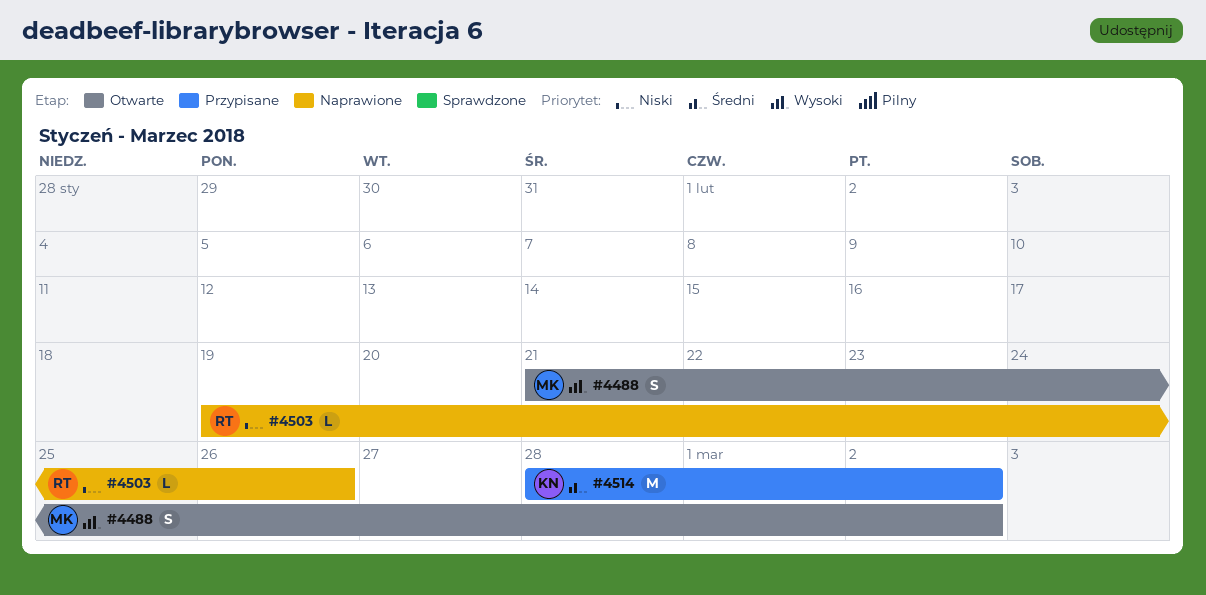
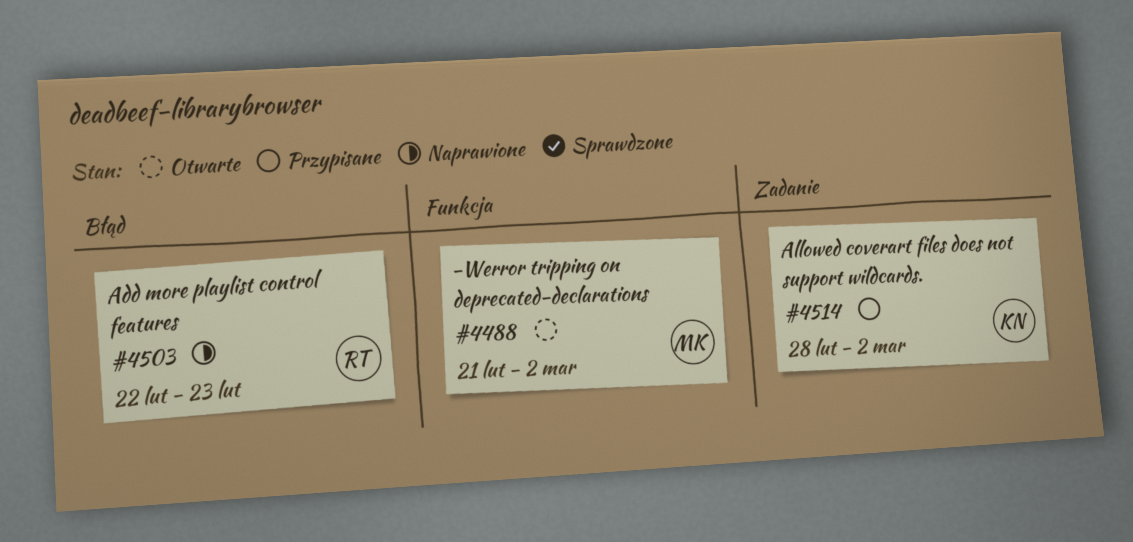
#4503, start: Feb 19 -> Feb 22
#4503, due: Feb 26 -> Feb 23

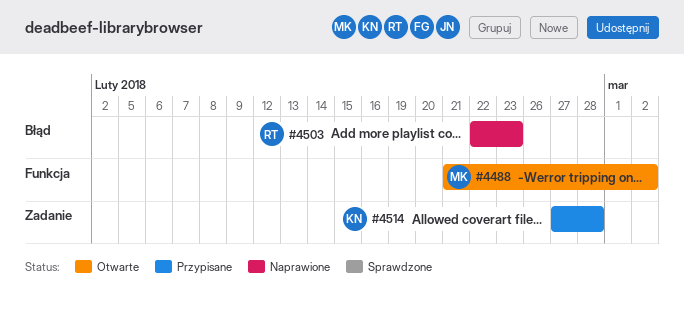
#4514, start: Feb 28 -> Feb 27
#4514, due: Mar 2 -> Feb 28

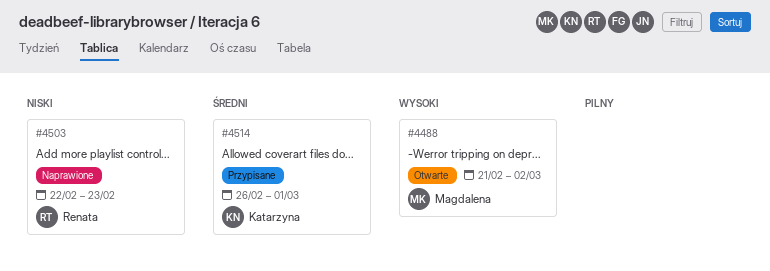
#4514, start: Feb 27 -> Feb 26
#4514, due: Feb 28 -> Mar 1

